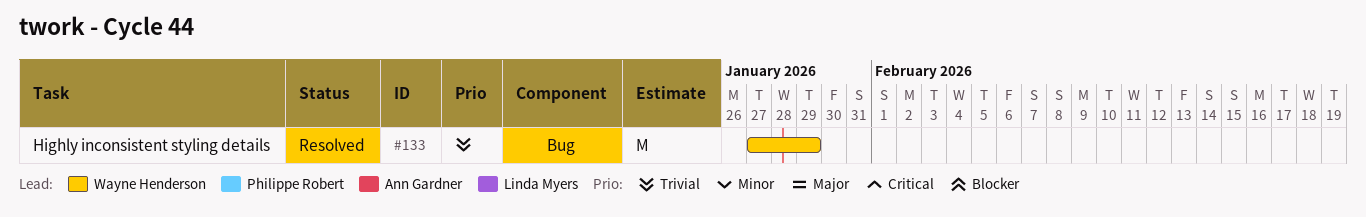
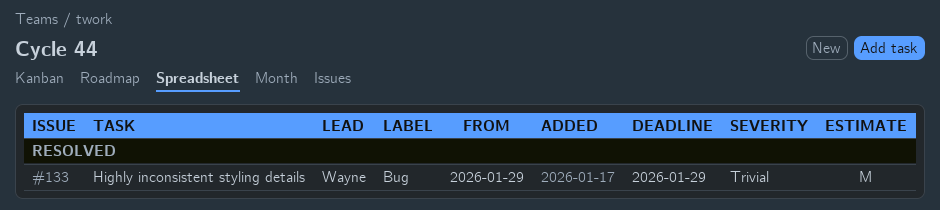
#133, start: Jan 27 -> Jan 29

